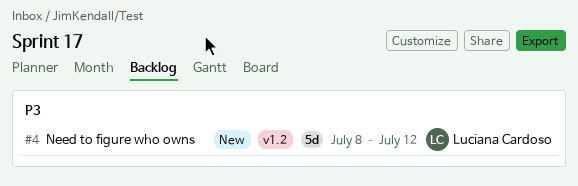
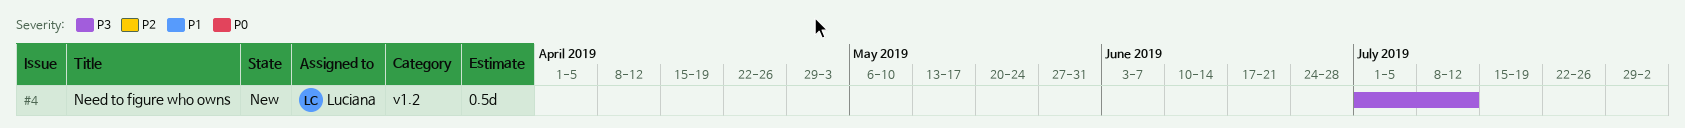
#4, estimate: 5d -> 0.5d
#4, start: Jul 8 -> Jul 1

